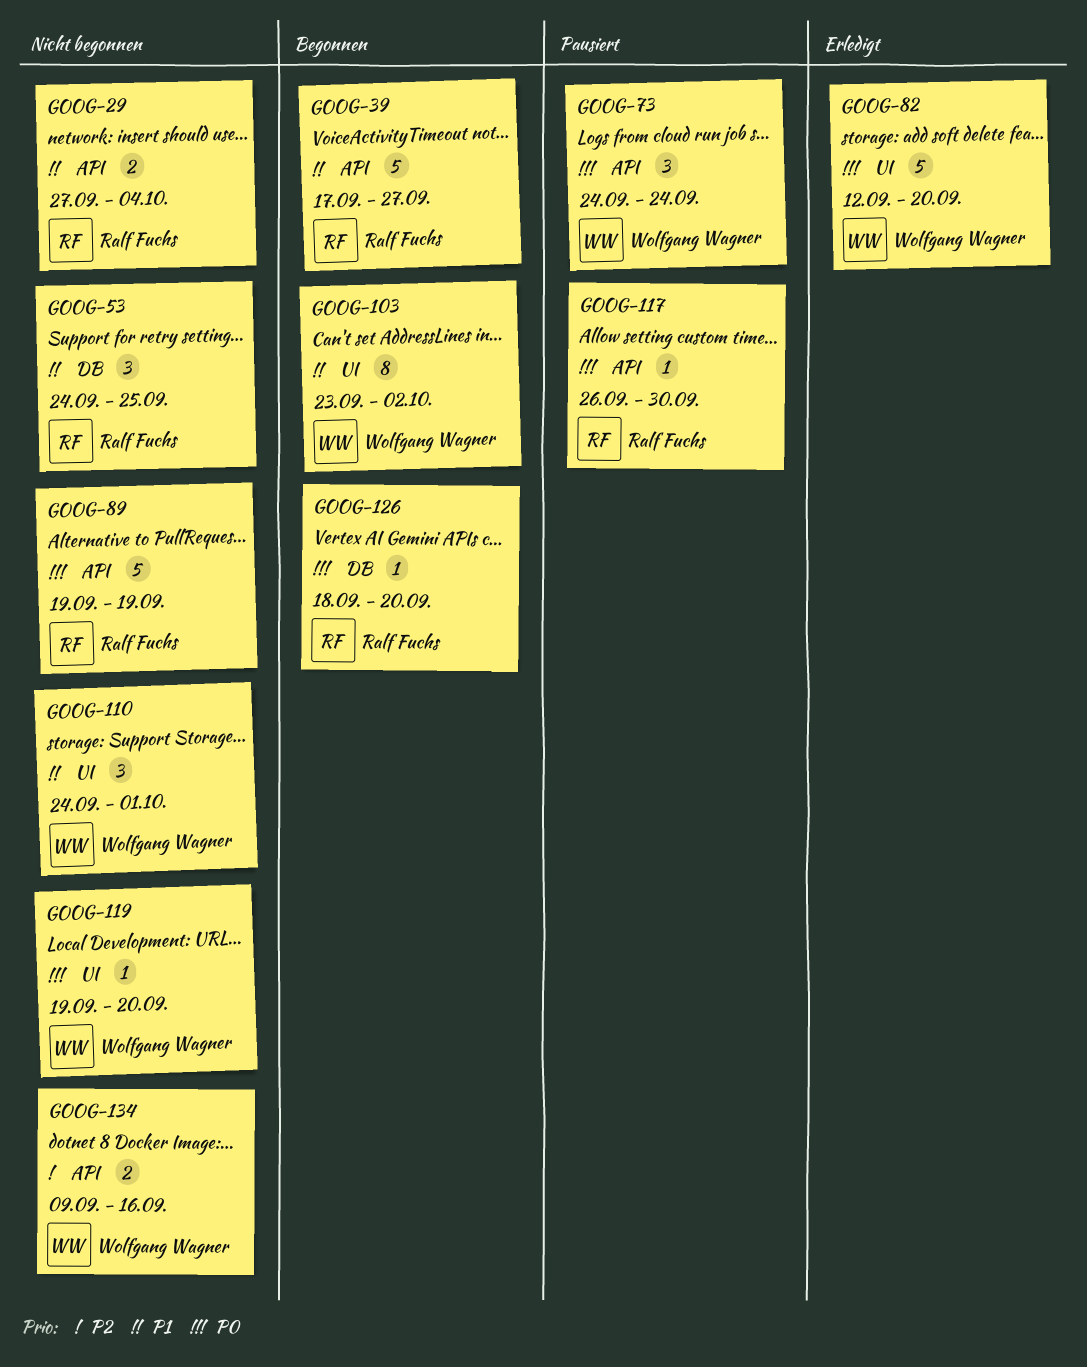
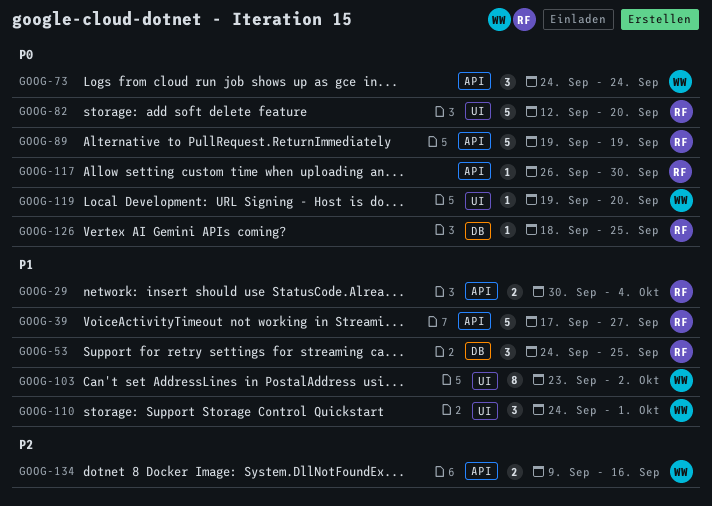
GOOG-29, start: Sep 27 -> Sep 30
GOOG-82, owner: Wolfgang Wagner -> Ralf Fuchs
GOOG-126, due: Sep 20 -> Sep 25

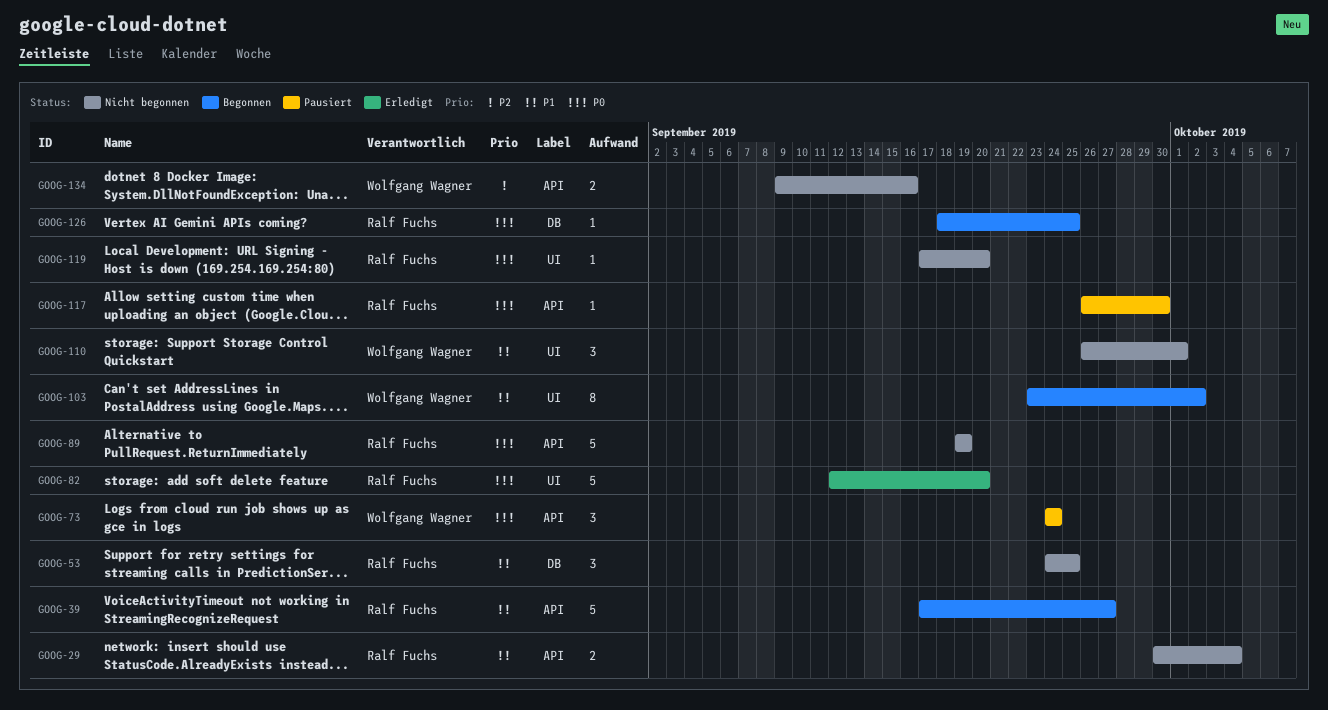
GOOG-110, start: Sep 24 -> Sep 26
GOOG-119, owner: Wolfgang Wagner -> Ralf Fuchs
GOOG-119, start: Sep 19 -> Sep 17

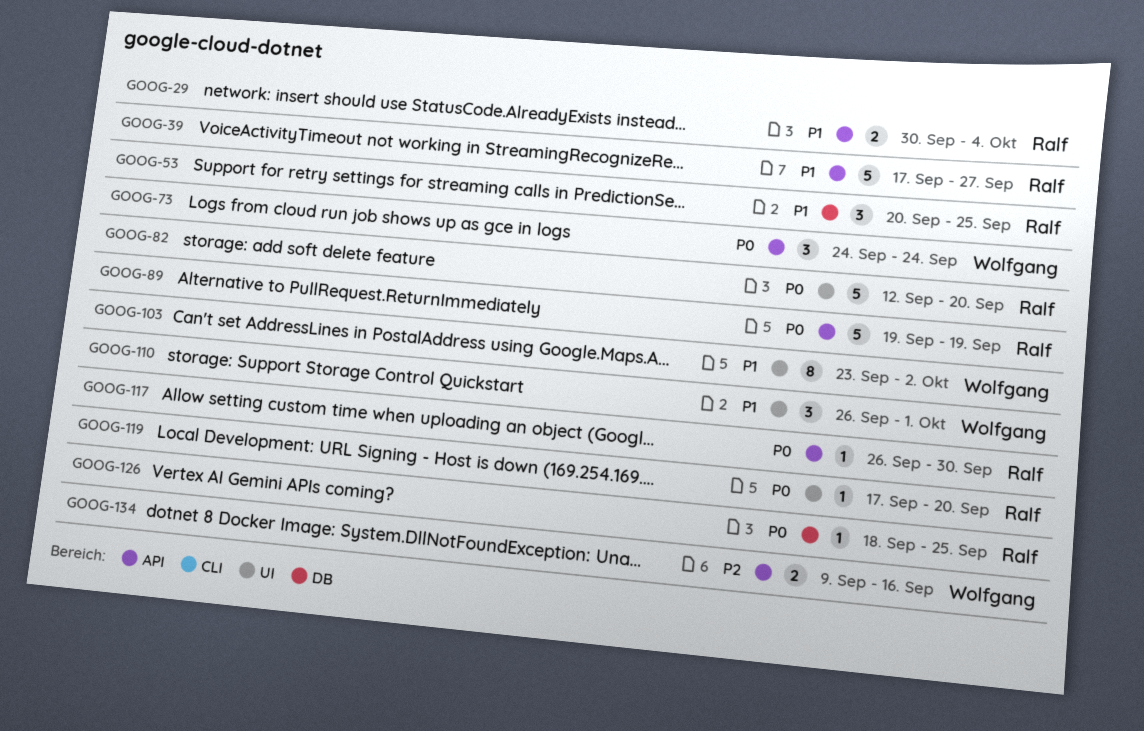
GOOG-53, start: Sep 24 -> Sep 20

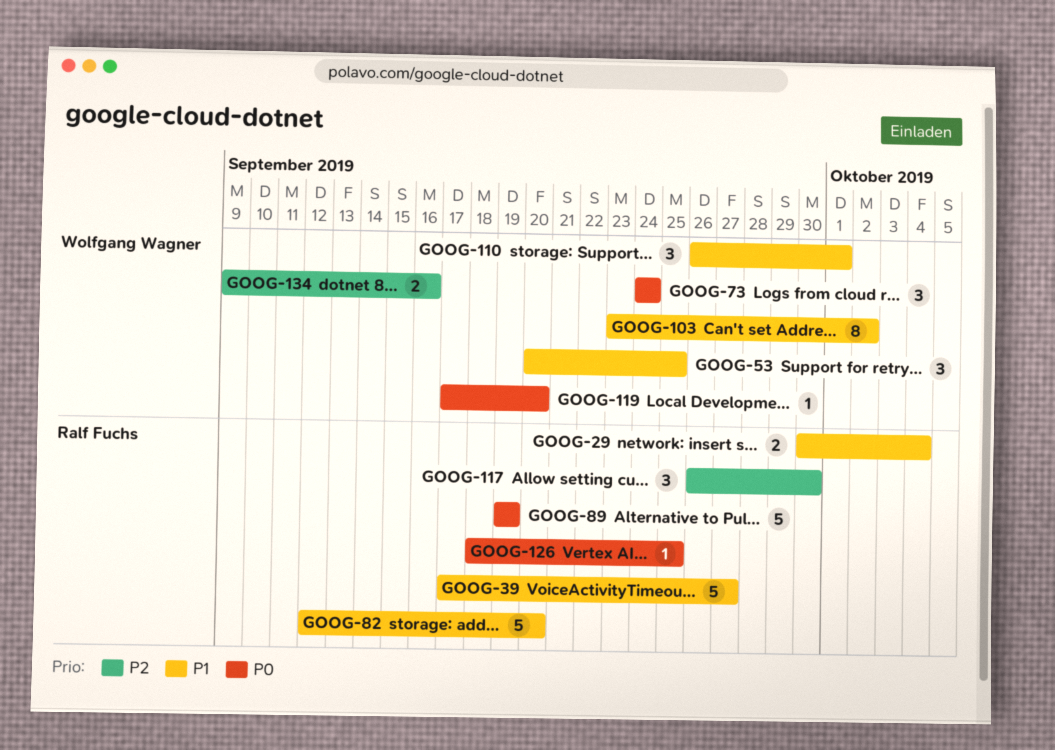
GOOG-53, owner: Ralf Fuchs -> Wolfgang Wagner
GOOG-82, priority: P0 -> P1
GOOG-117, priority: P0 -> P2
GOOG-117, estimate: 1 -> 3
GOOG-119, owner: Ralf Fuchs -> Wolfgang Wagner

